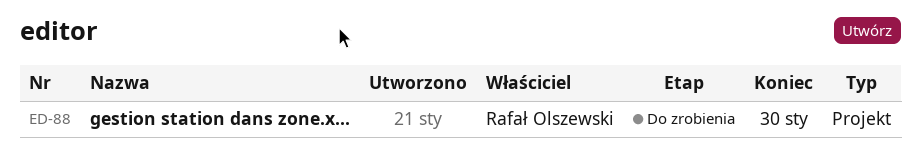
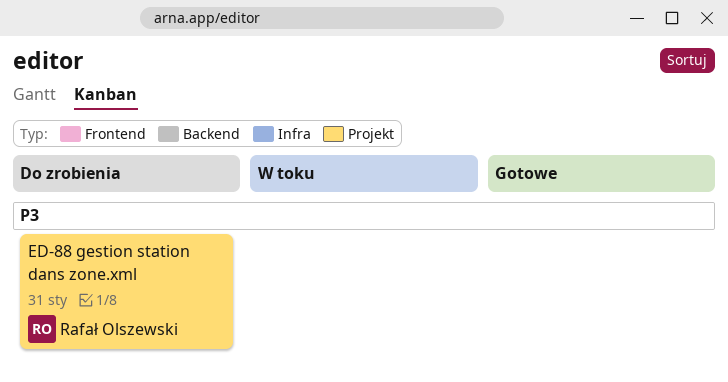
ED-88, due: Jan 30 -> Jan 31

